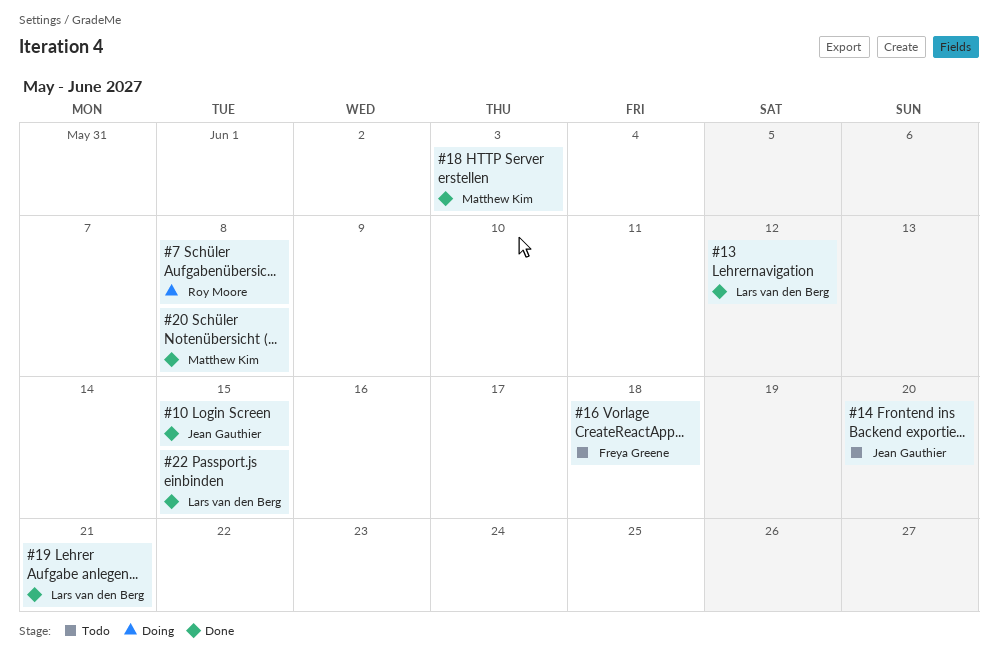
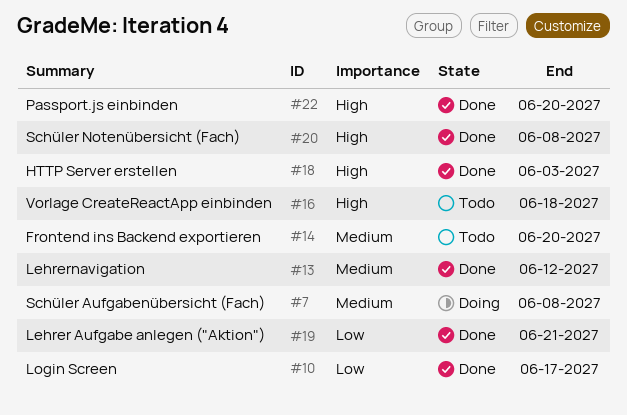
#10, due: Jun 15 -> Jun 17
#22, due: Jun 15 -> Jun 20

